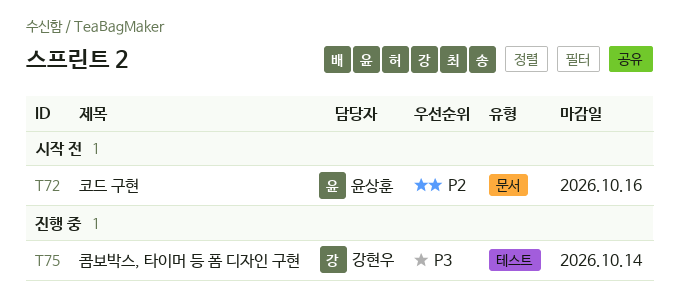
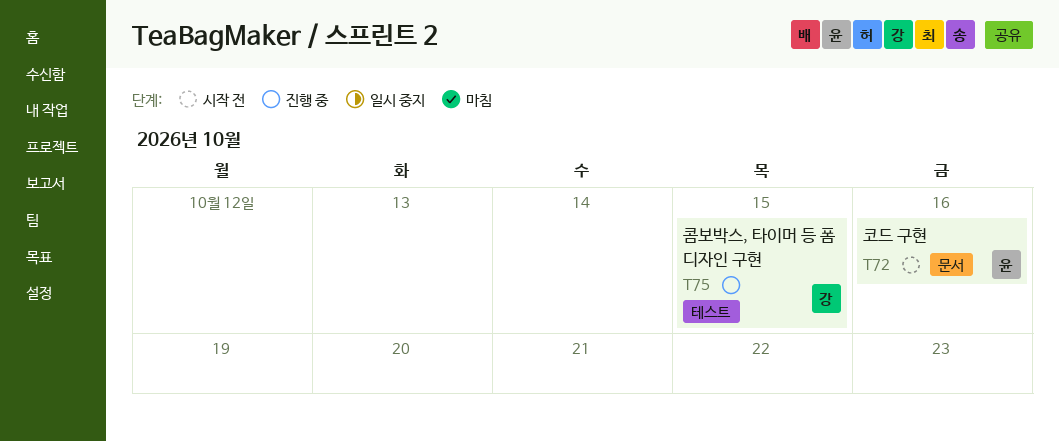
T75, due: Oct 14 -> Oct 15

